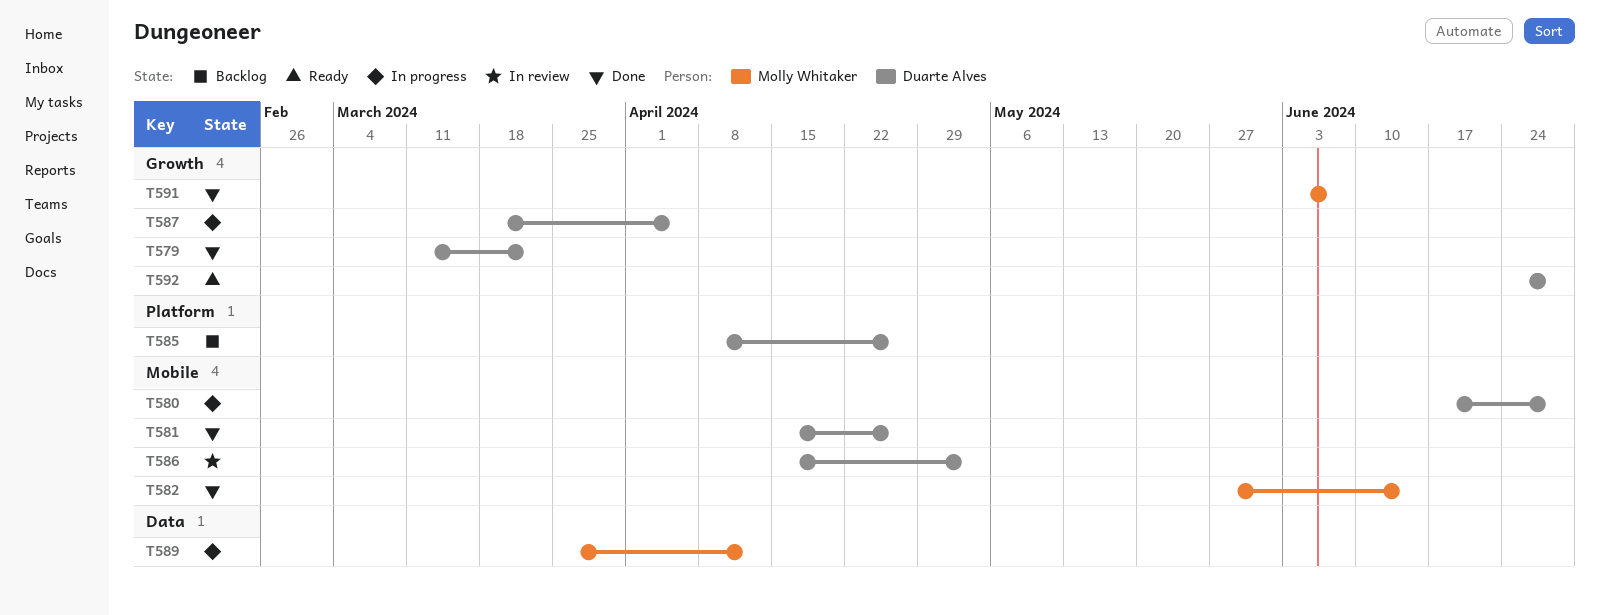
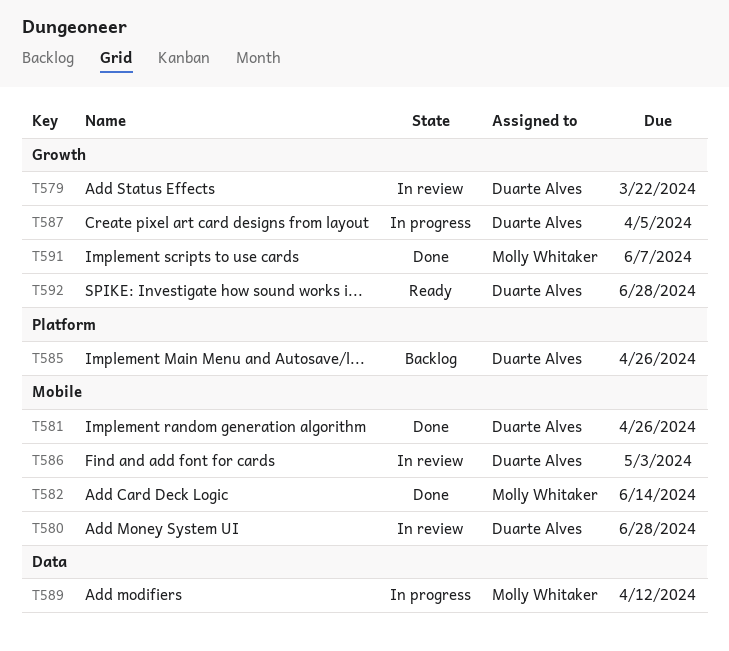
T579, status: Done -> In review
T580, status: In progress -> In review

